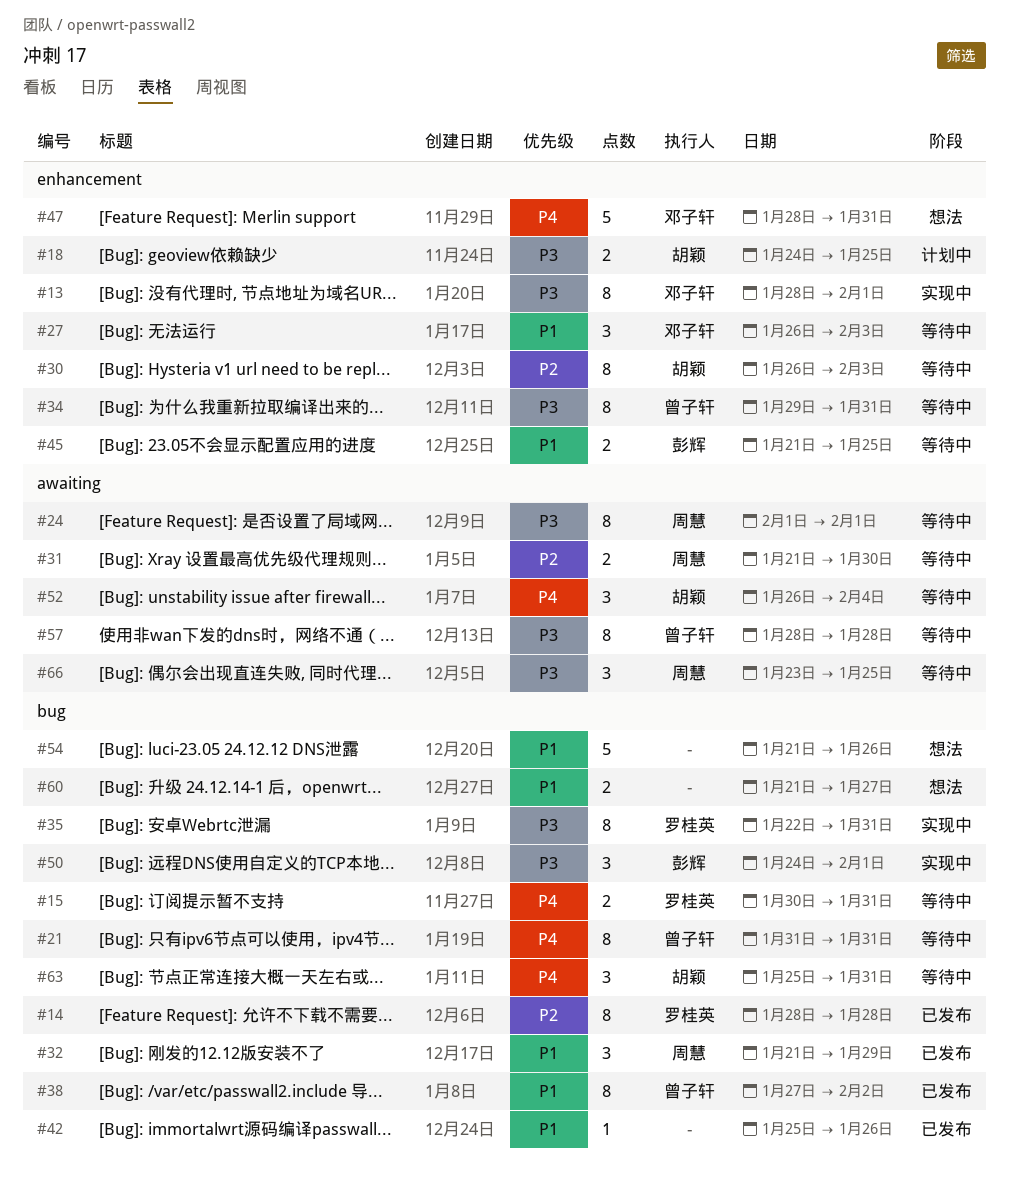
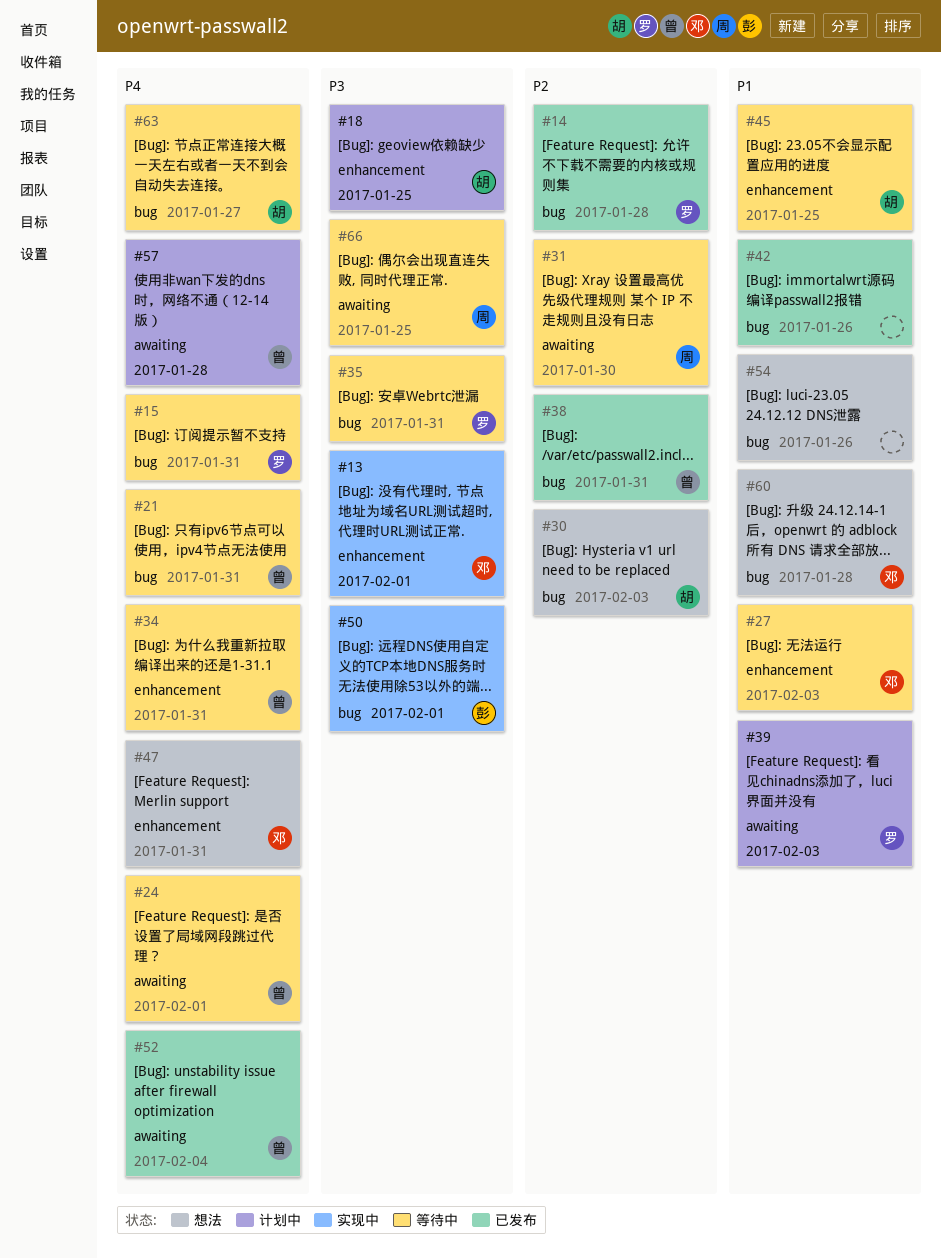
#24, owner: 周慧 -> 曾子轩
#24, priority: P3 -> P4
#30, status: 等待中 -> 想法
#30, label: enhancement -> bug
#32: present -> none
#34, priority: P3 -> P4
#35, status: 实现中 -> 等待中
#38, priority: P1 -> P2
#38, due: Feb 2 -> Jan 31
#39: none -> present
#45, owner: 彭辉 -> 胡颖
#52, status: 等待中 -> 已发布
#52, owner: 胡颖 -> 曾子轩
#57, status: 等待中 -> 计划中
#57, priority: P3 -> P4
#60, owner: none -> 邓子轩
#60, due: Jan 27 -> Jan 28
#63, due: Jan 31 -> Jan 27

